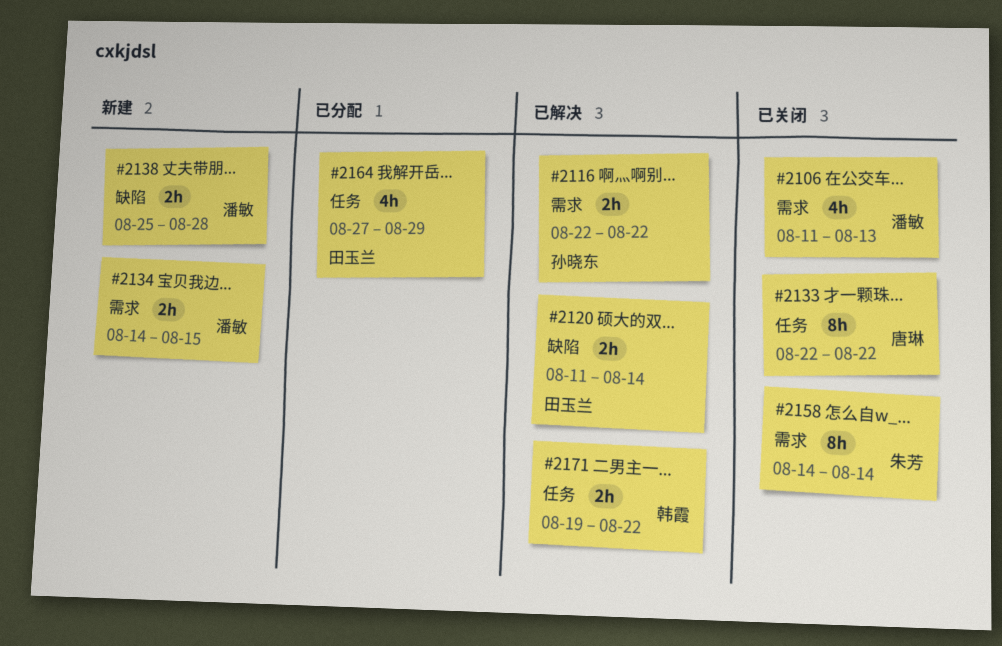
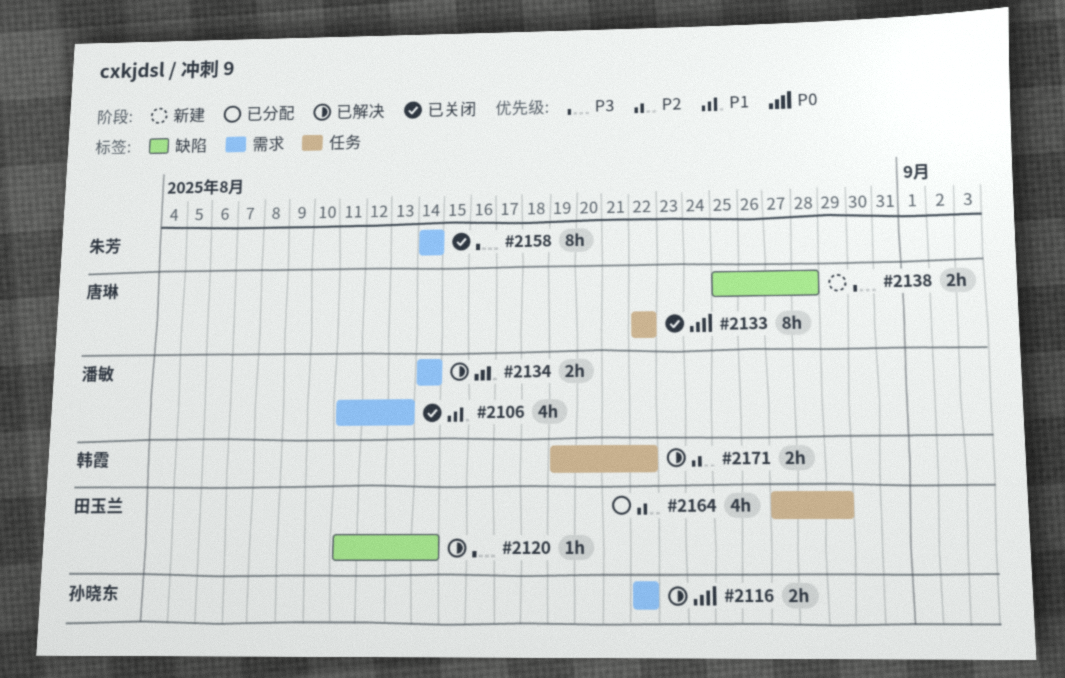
#2120, estimate: 2h -> 1h
#2134, status: 新建 -> 已解决
#2134, due: Aug 15 -> Aug 14
#2138, owner: 潘敏 -> 唐琳

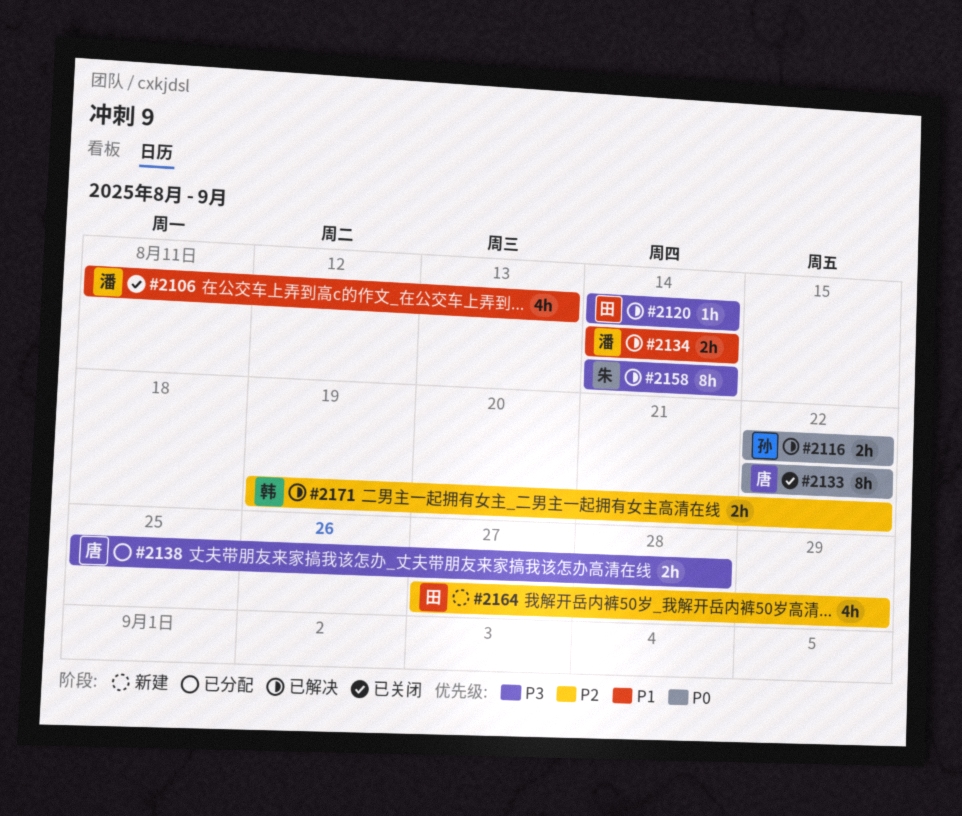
#2120, start: Aug 11 -> Aug 14
#2138, status: 新建 -> 已分配
#2158, status: 已关闭 -> 已解决
#2164, status: 已分配 -> 新建

